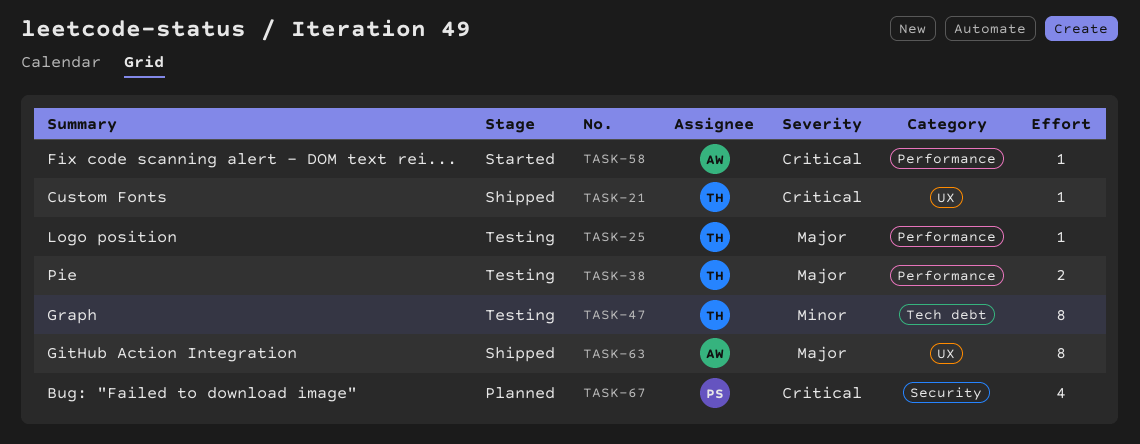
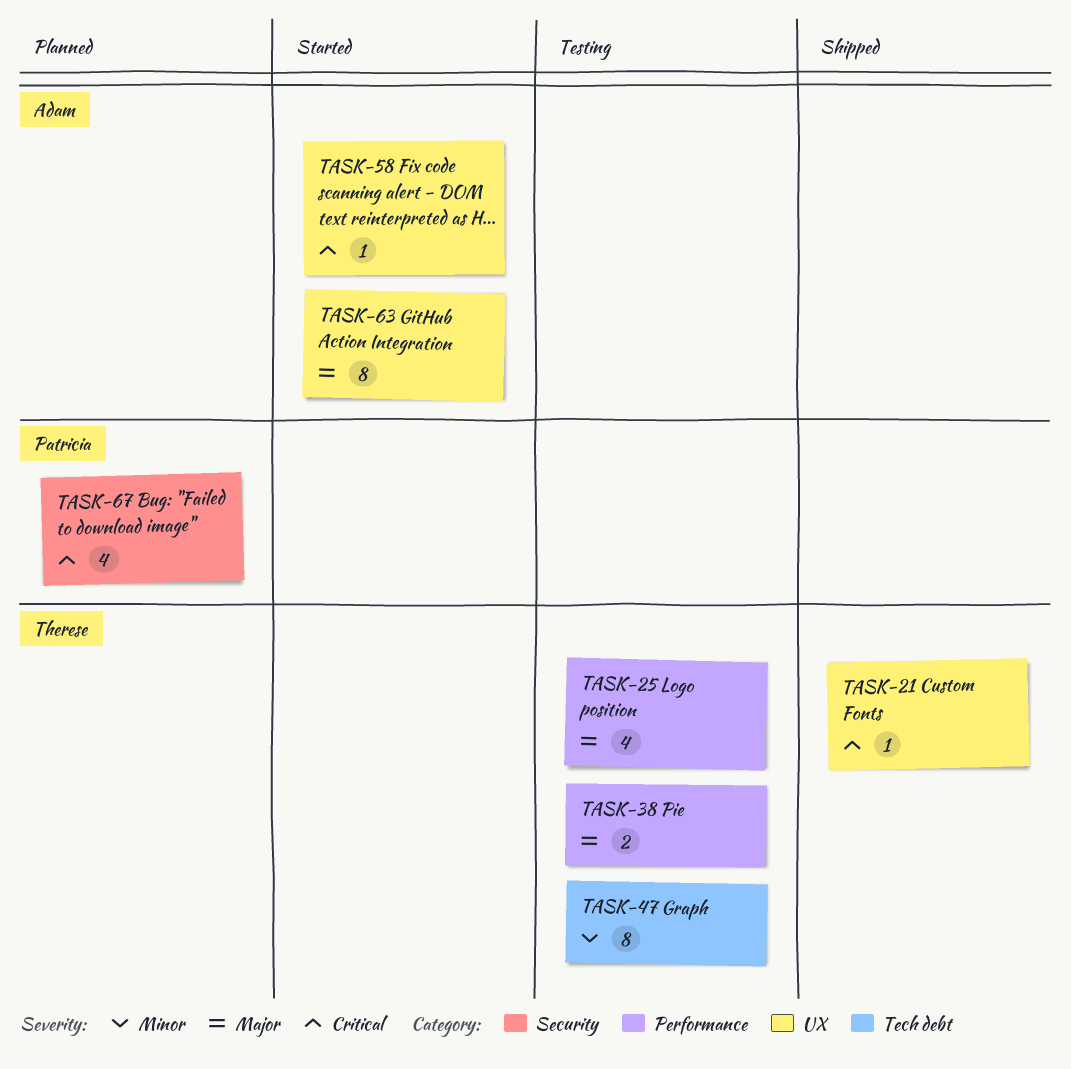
TASK-25, estimate: 1 -> 4
TASK-58, label: Performance -> UX
TASK-63, status: Shipped -> Started

